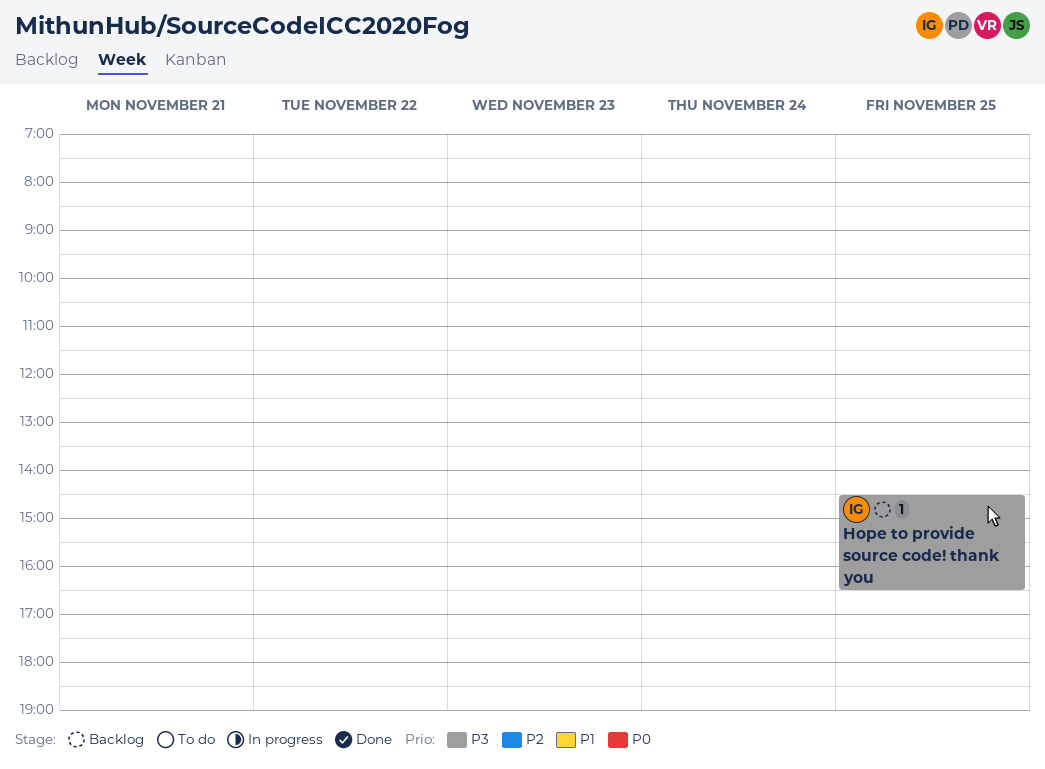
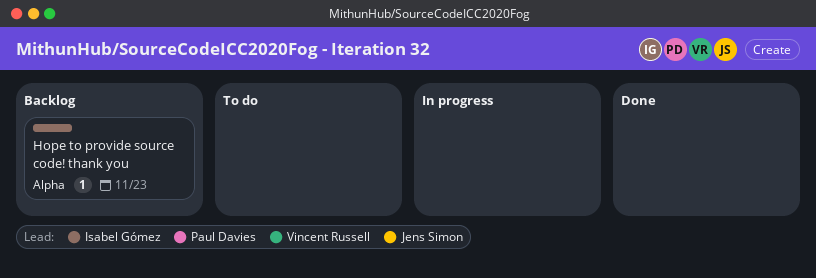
Hope to provide source code! thank you, day: Nov 25 -> Nov 23

